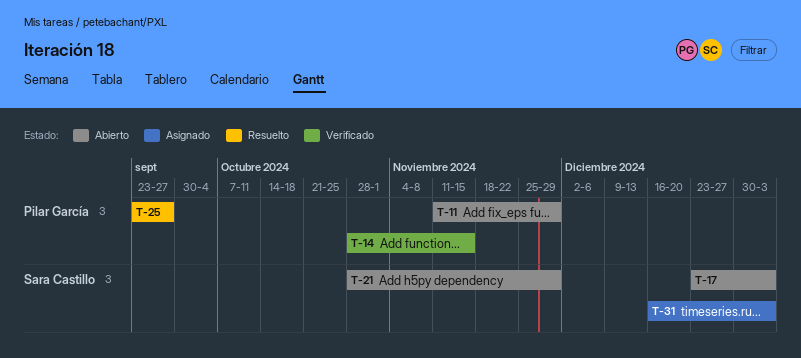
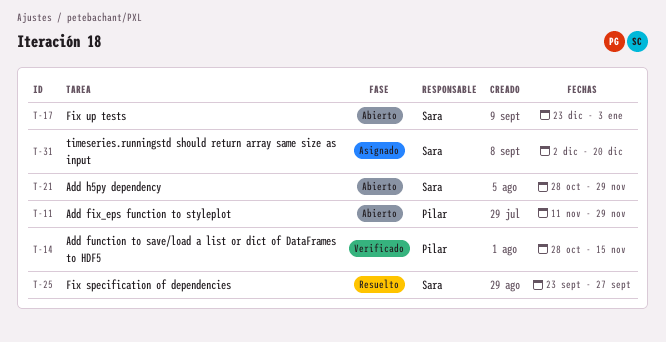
T-25, owner: Pilar García -> Sara Castillo
T-31, start: Dec 16 -> Dec 2
T-31, due: Jan 3 -> Dec 20

